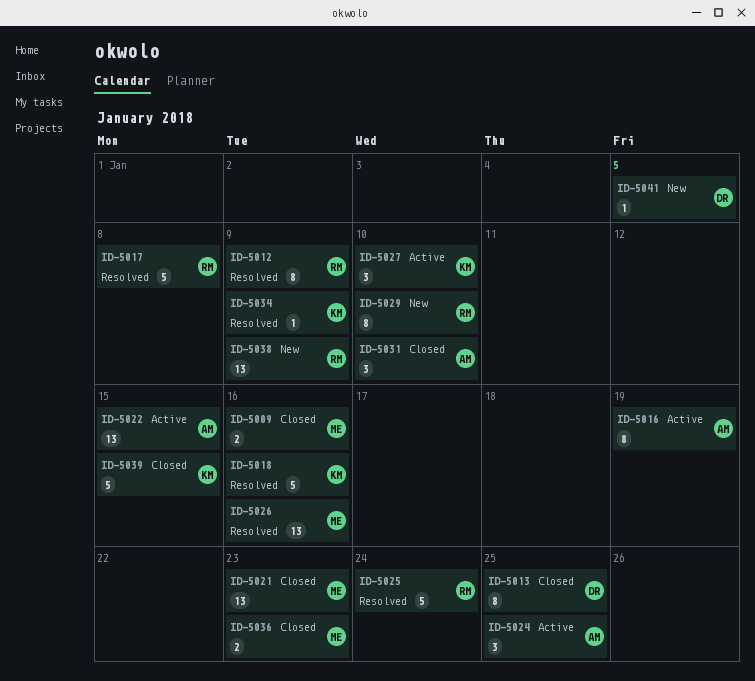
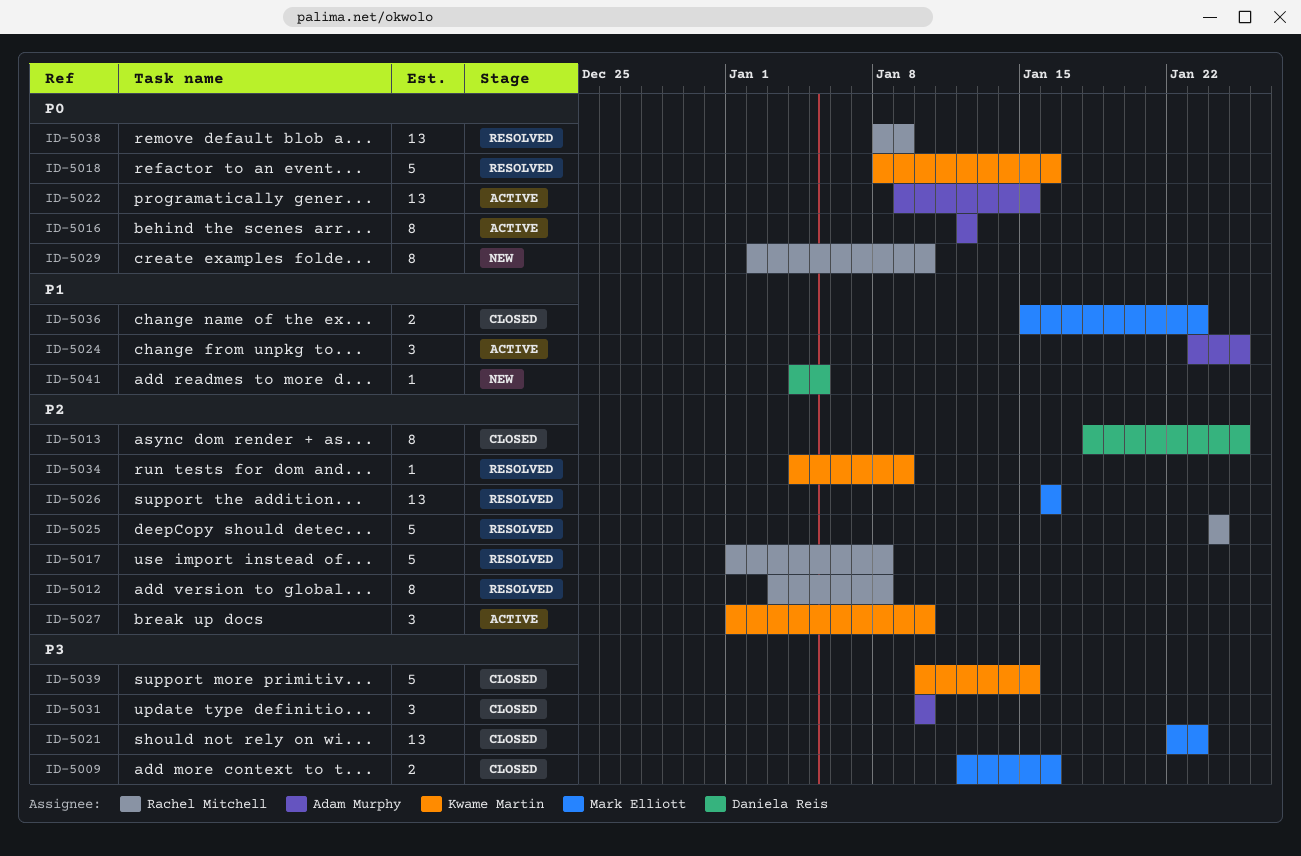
ID-5012, due: Jan 9 -> Jan 8
ID-5016, due: Jan 19 -> Jan 12
ID-5038, status: New -> Resolved

